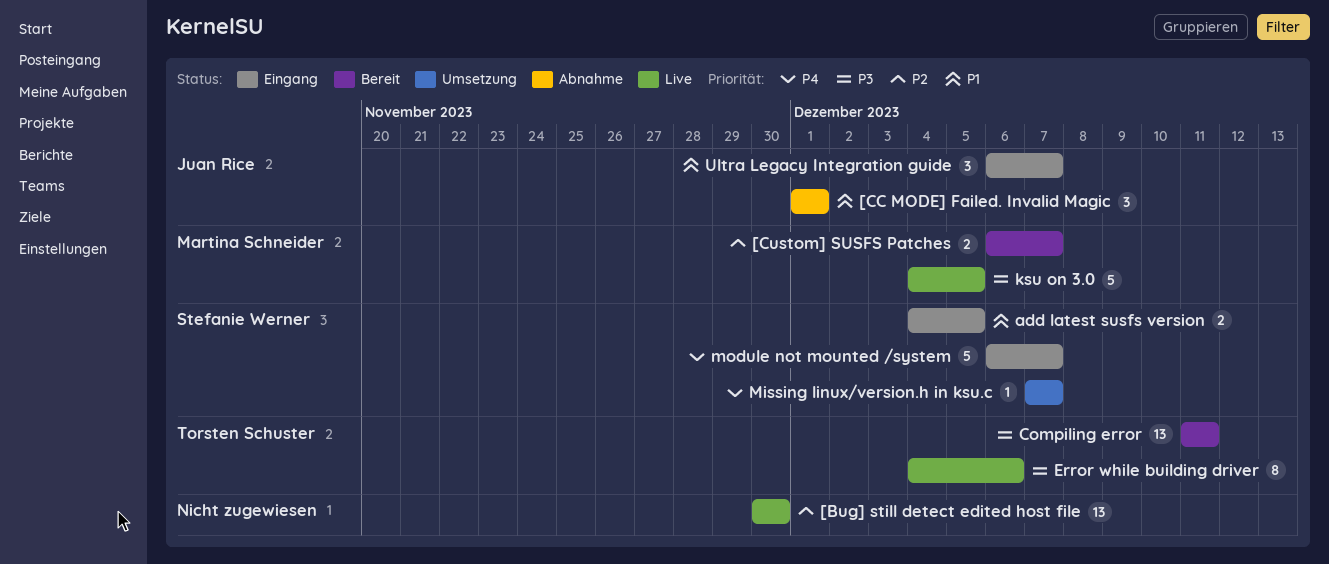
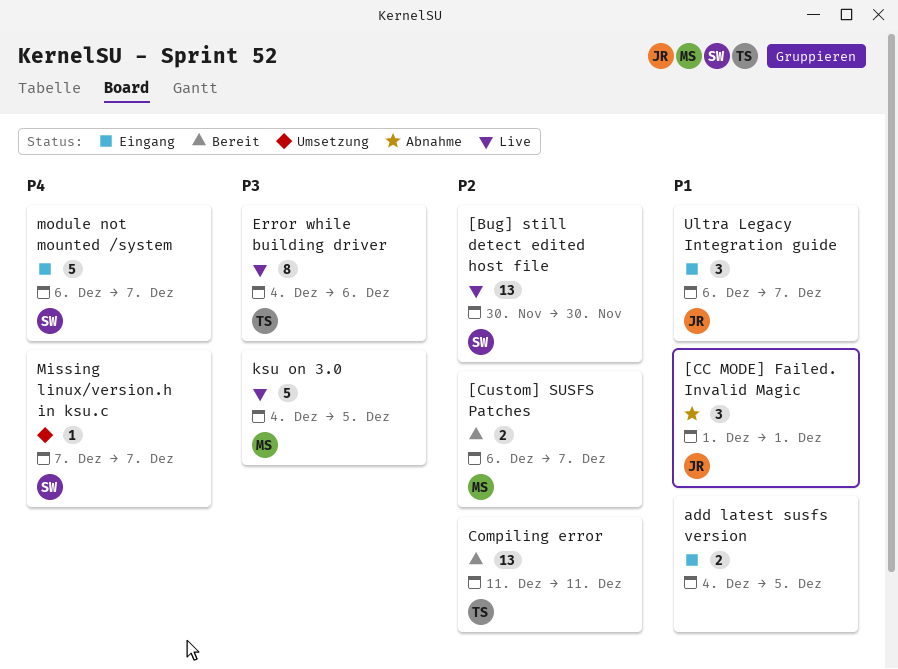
[Bug] still detect edited host file, owner: none -> Stefanie Werner
add latest susfs version, owner: Stefanie Werner -> none
Compiling error, priority: P3 -> P2

